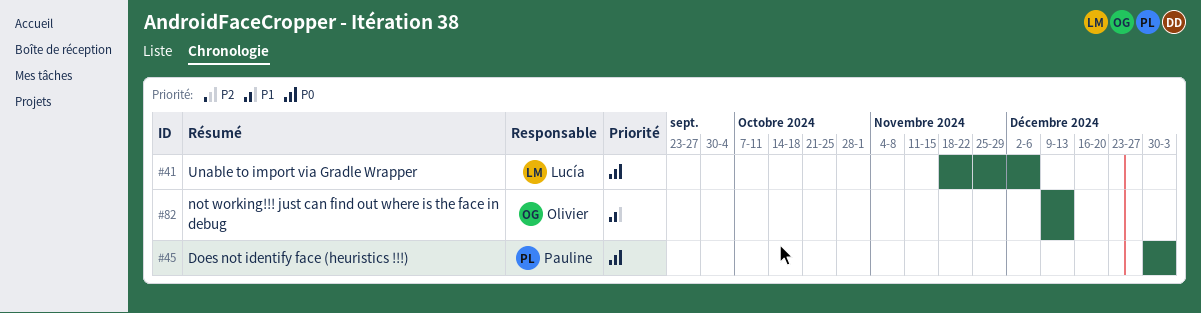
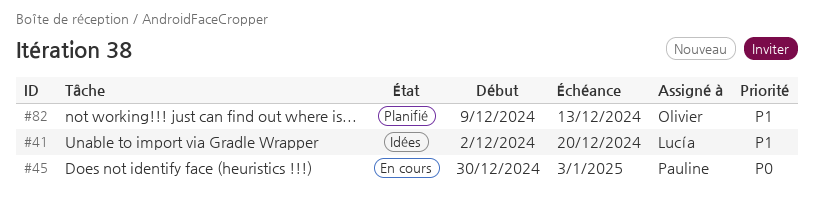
#41, priority: P0 -> P1
#41, start: Nov 18 -> Dec 2
#41, due: Dec 6 -> Dec 20

